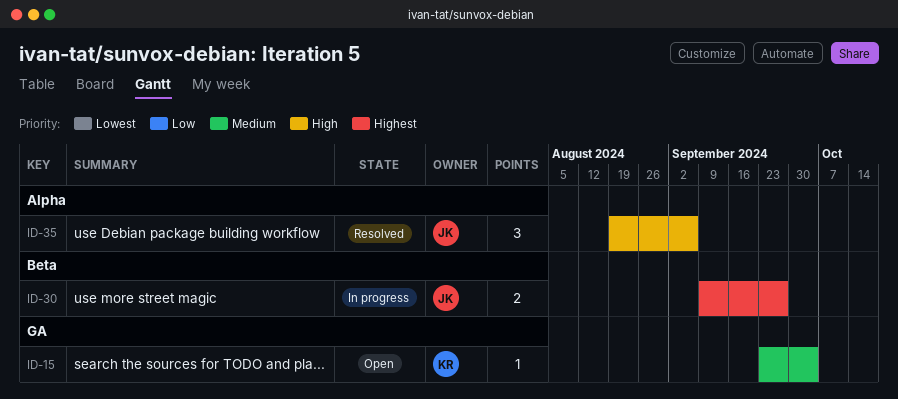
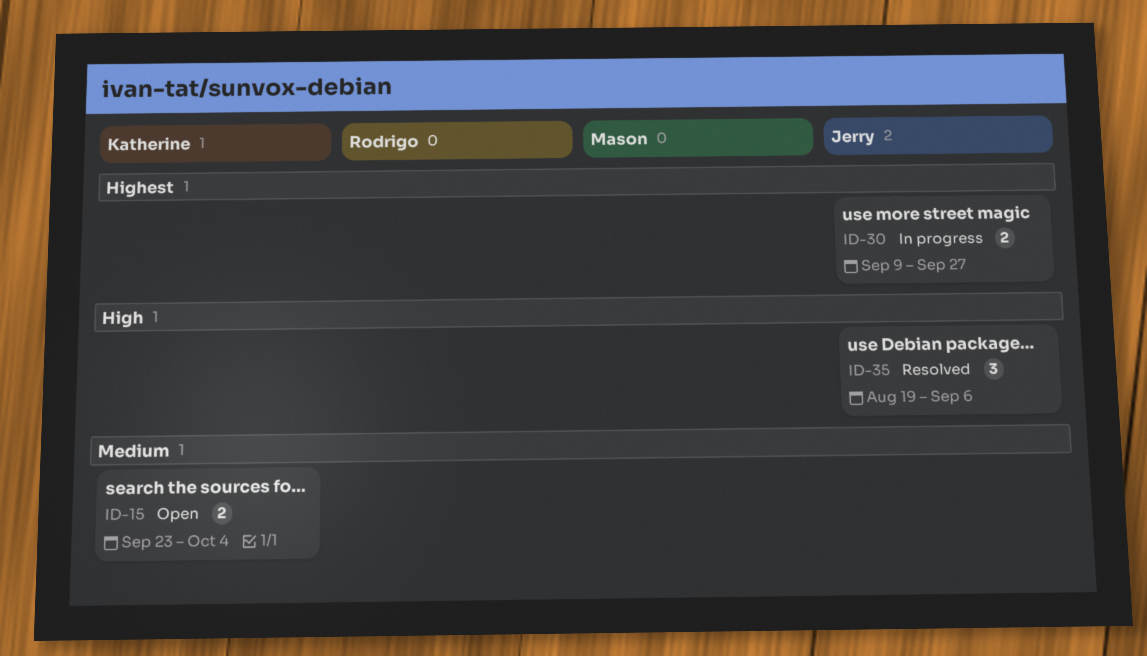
ID-15, estimate: 1 -> 2

